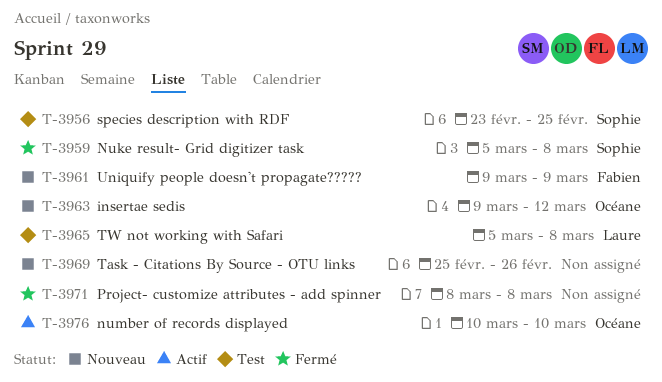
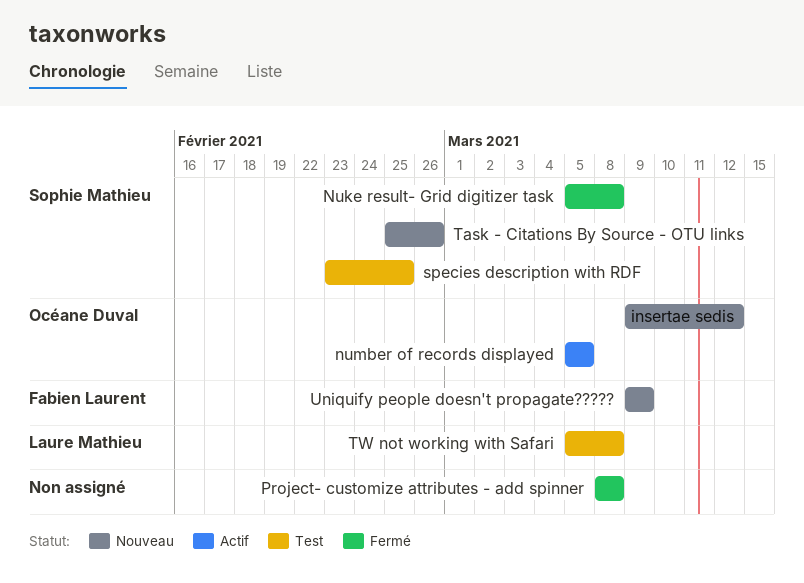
number of records displayed, start: Mar 10 -> Mar 5
number of records displayed, due: Mar 10 -> Mar 5
Task - Citations By Source - OTU links, owner: none -> Sophie Mathieu

